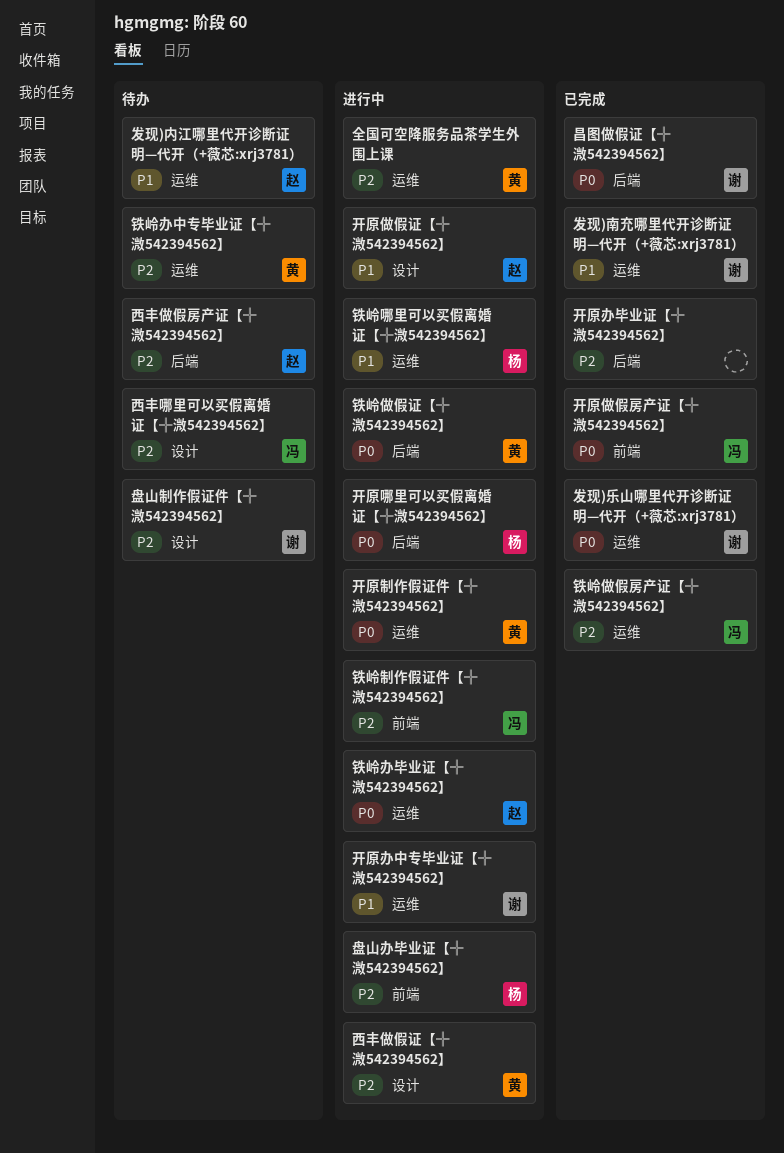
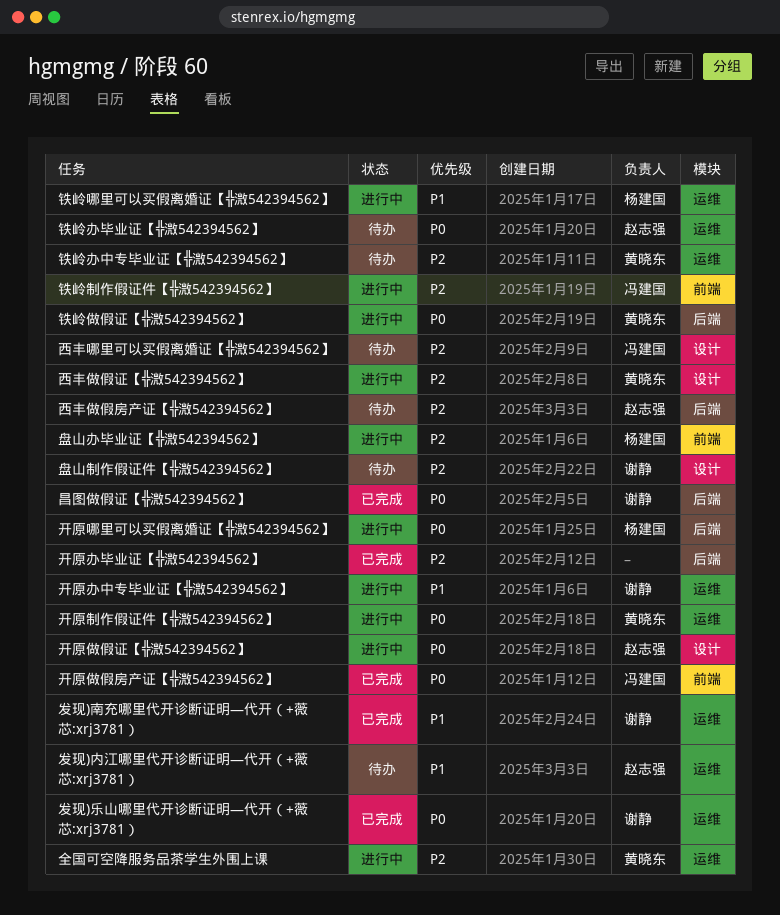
开原做假证【╬溦542394562】, priority: P1 -> P0
铁岭做假房产证【╬溦542394562】: present -> none
铁岭办毕业证【╬溦542394562】, status: 进行中 -> 待办

